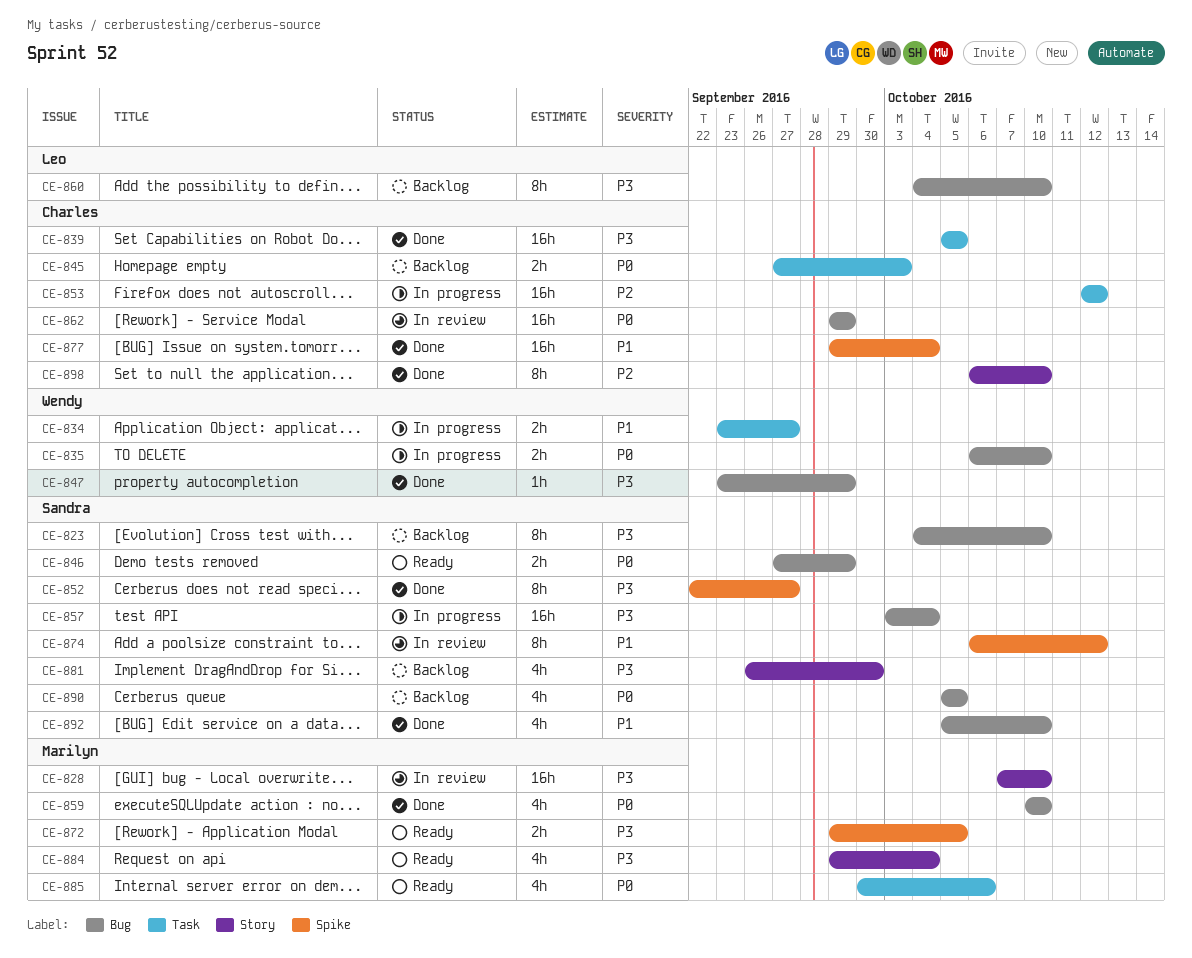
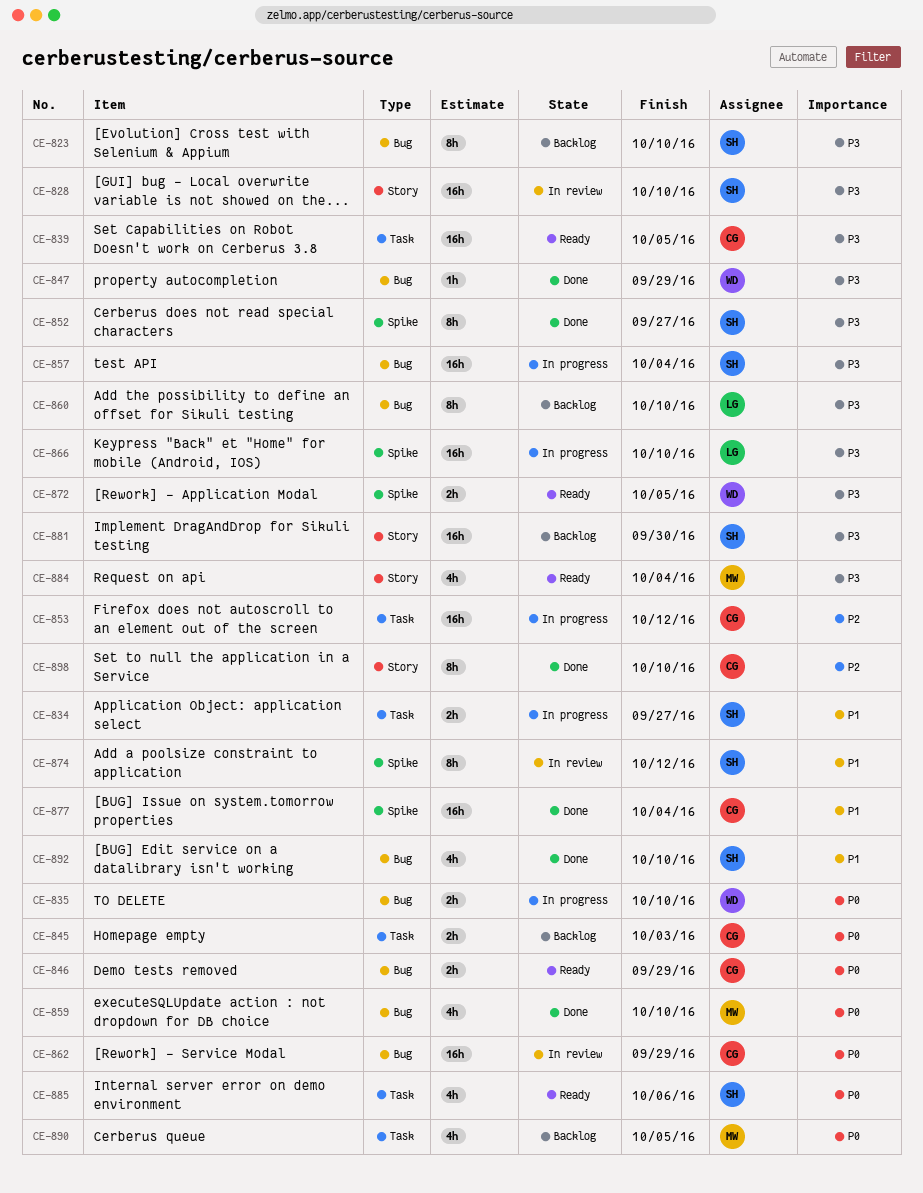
CE-828, owner: Marilyn -> Sandra
CE-834, owner: Wendy -> Sandra
CE-839, status: Done -> Ready
CE-846, owner: Sandra -> Charles
CE-866: none -> present
CE-872, owner: Marilyn -> Wendy
CE-881, estimate: 4h -> 16h
CE-885, owner: Marilyn -> Sandra
CE-890, owner: Sandra -> Marilyn
CE-890, label: Bug -> Task

